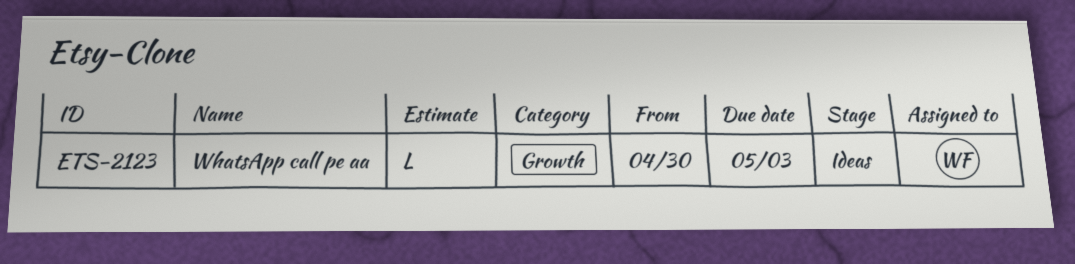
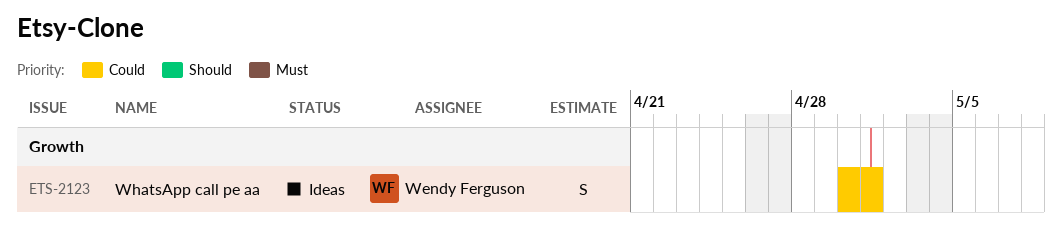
ETS-2123, estimate: L -> S
ETS-2123, due: May 3 -> May 1

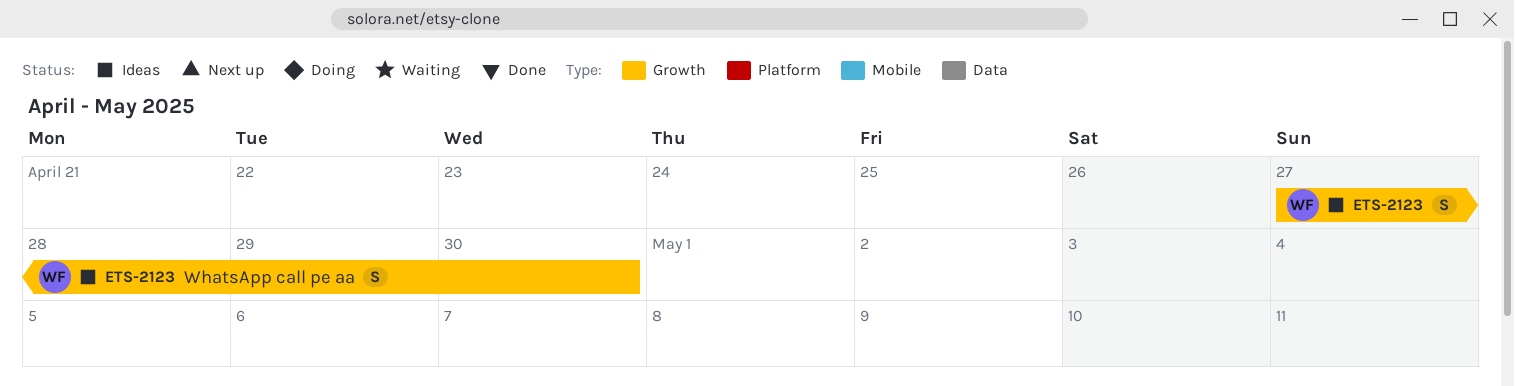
ETS-2123, start: Apr 30 -> Apr 27
ETS-2123, due: May 1 -> Apr 30

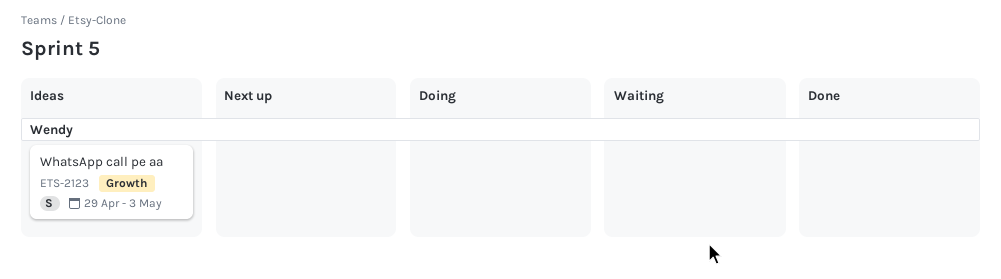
ETS-2123, start: Apr 27 -> Apr 29
ETS-2123, due: Apr 30 -> May 3

